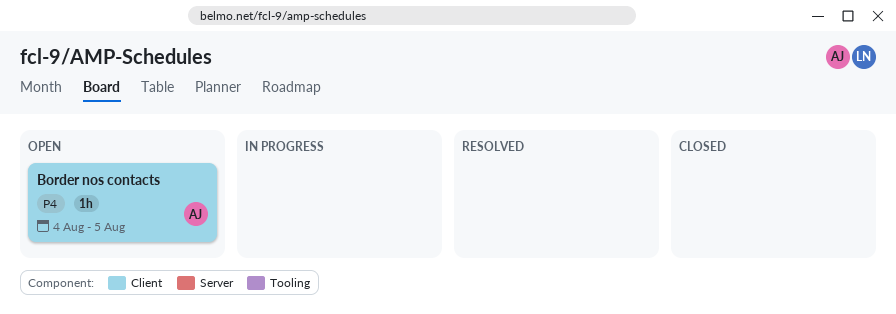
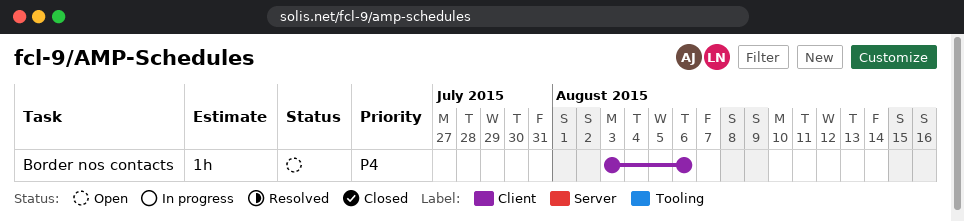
Border nos contacts, start: Aug 4 -> Aug 3
Border nos contacts, due: Aug 5 -> Aug 6

